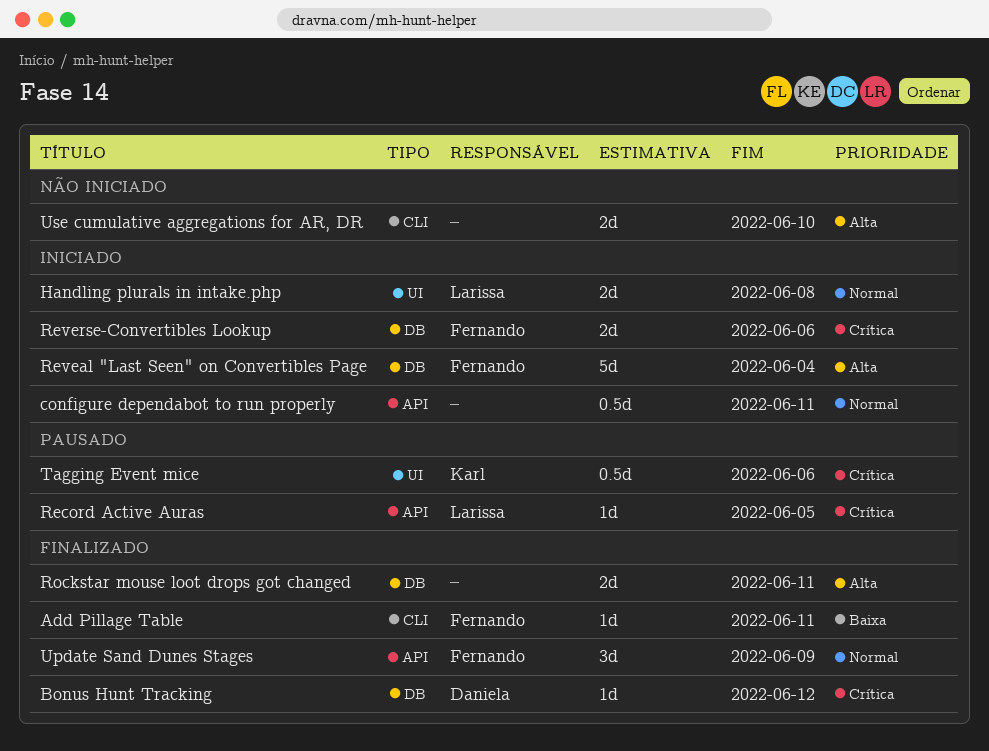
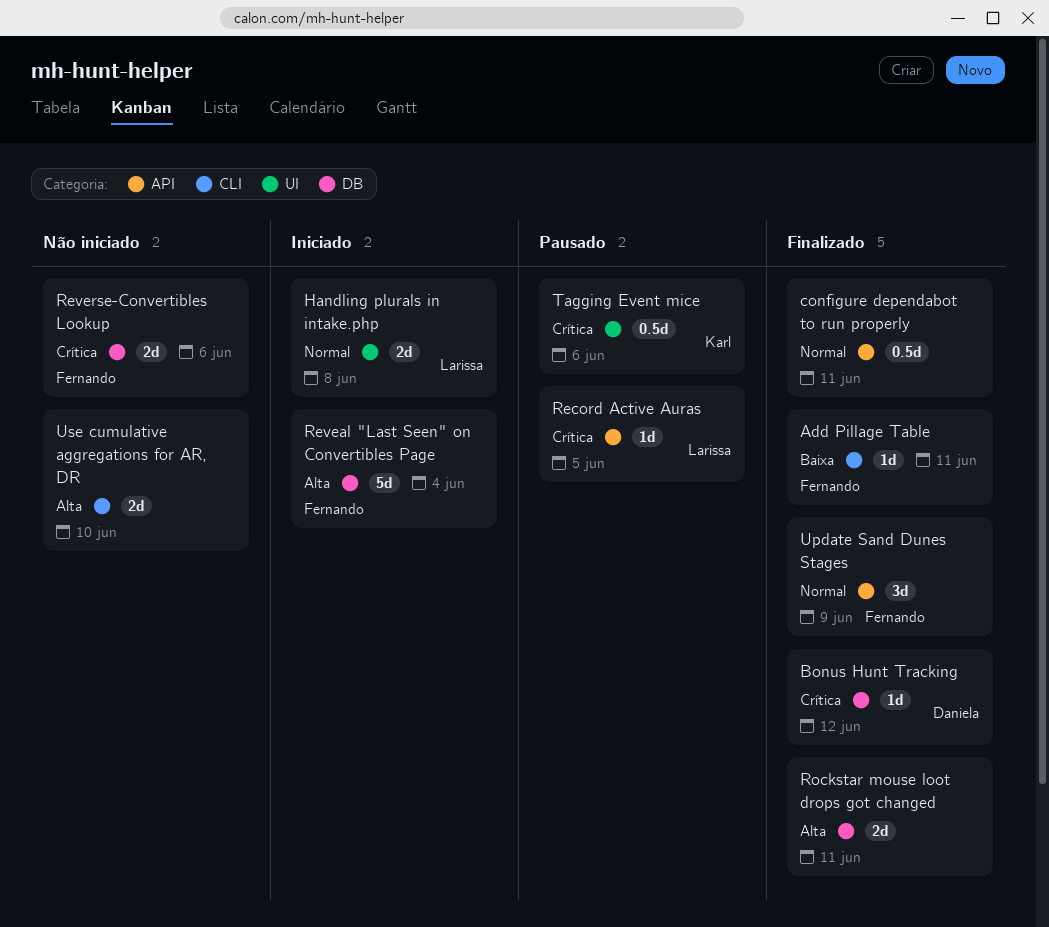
configure dependabot to run properly, status: Iniciado -> Finalizado
Reverse-Convertibles Lookup, status: Iniciado -> Não iniciado

